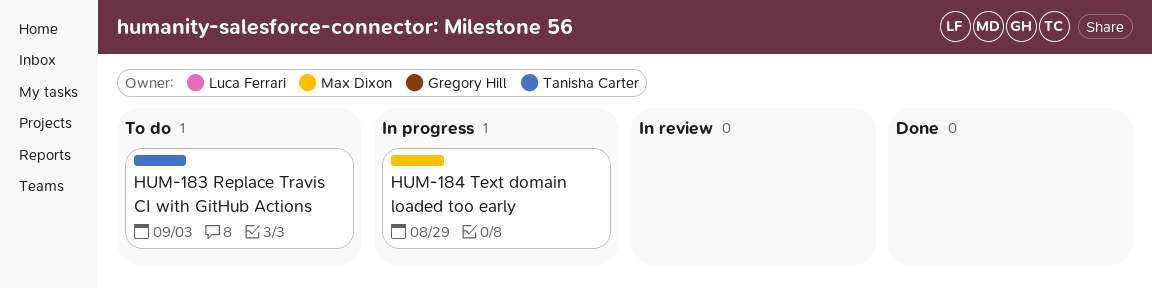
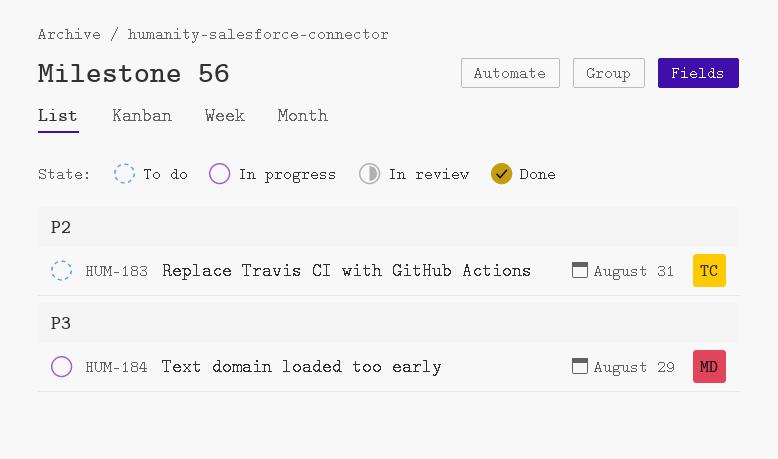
HUM-183, due: Sep 3 -> Aug 31

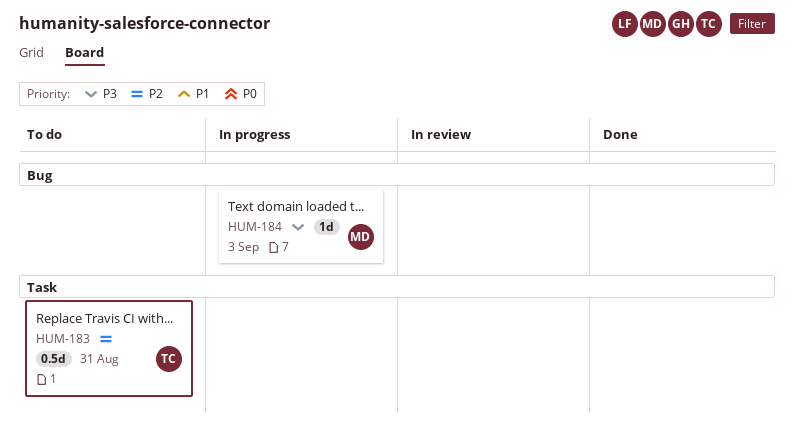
HUM-184, due: Aug 29 -> Sep 3

